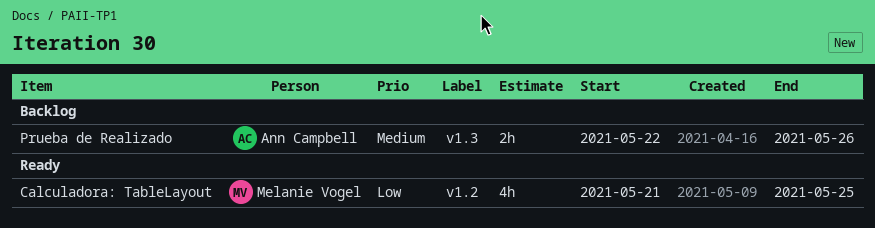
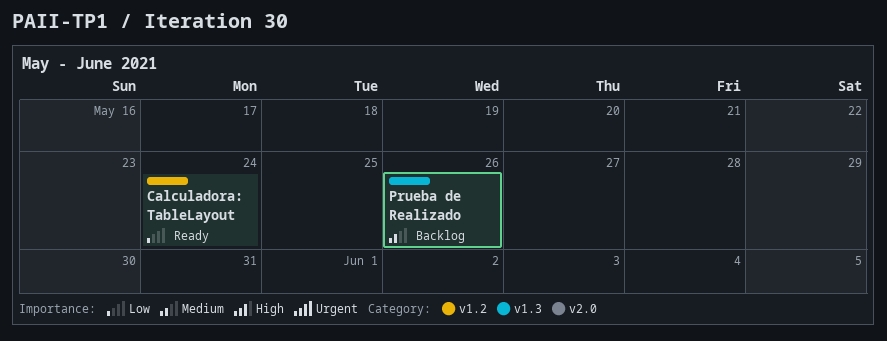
Calculadora: TableLayout, due: May 25 -> May 24

